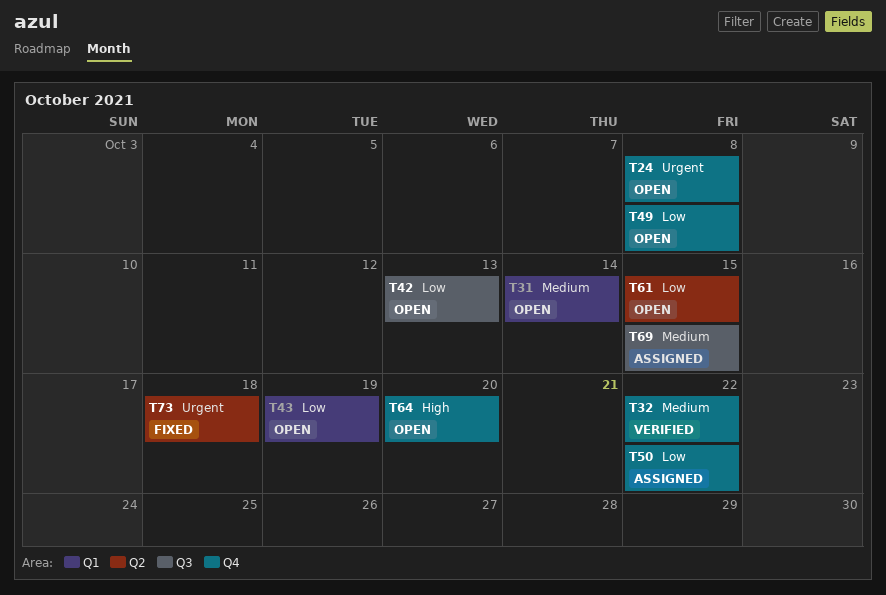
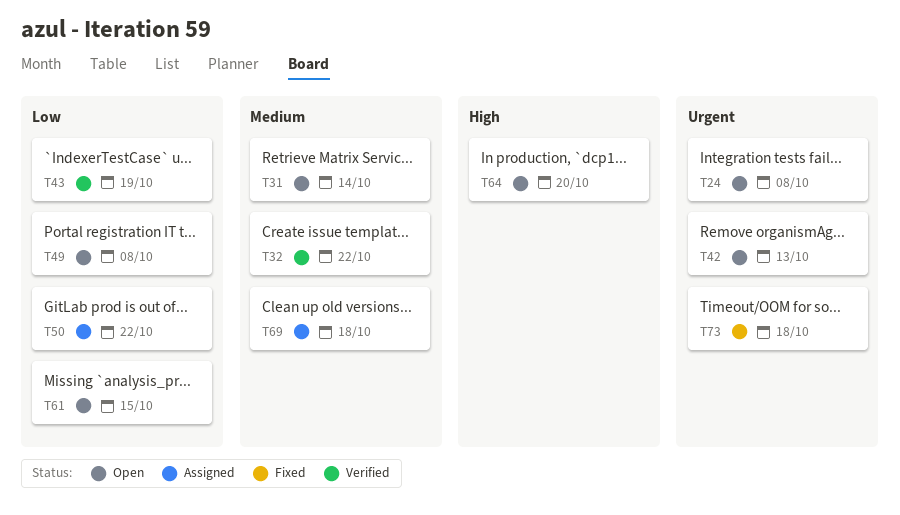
T42, priority: Low -> Urgent
T43, status: Open -> Verified
T69, due: Oct 15 -> Oct 18

